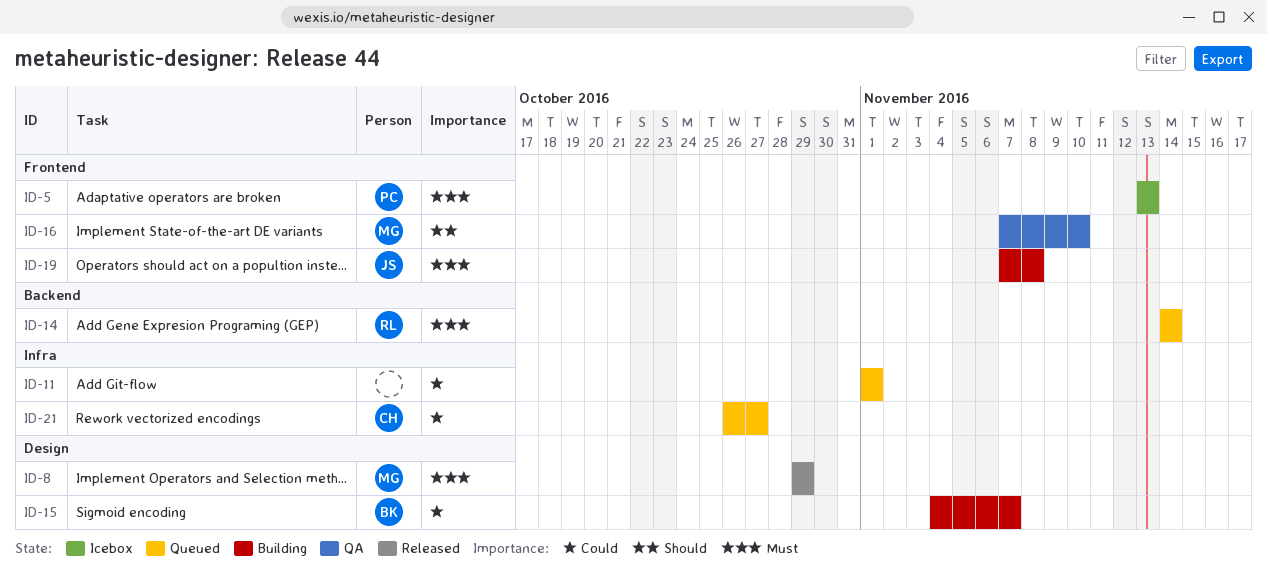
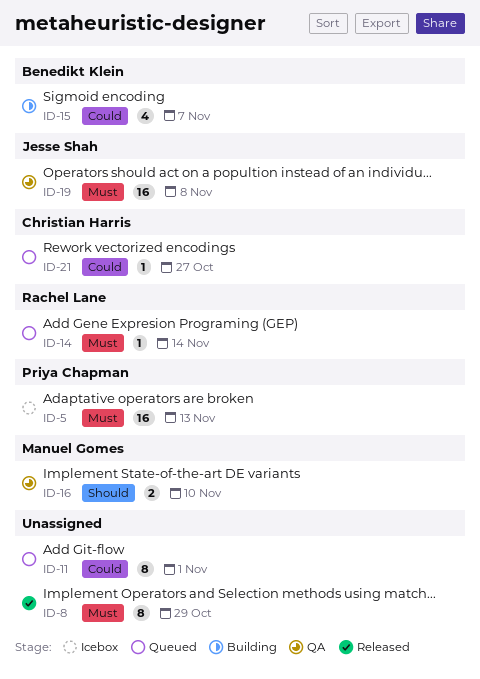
ID-8, owner: Manuel Gomes -> none
ID-19, status: Building -> QA

